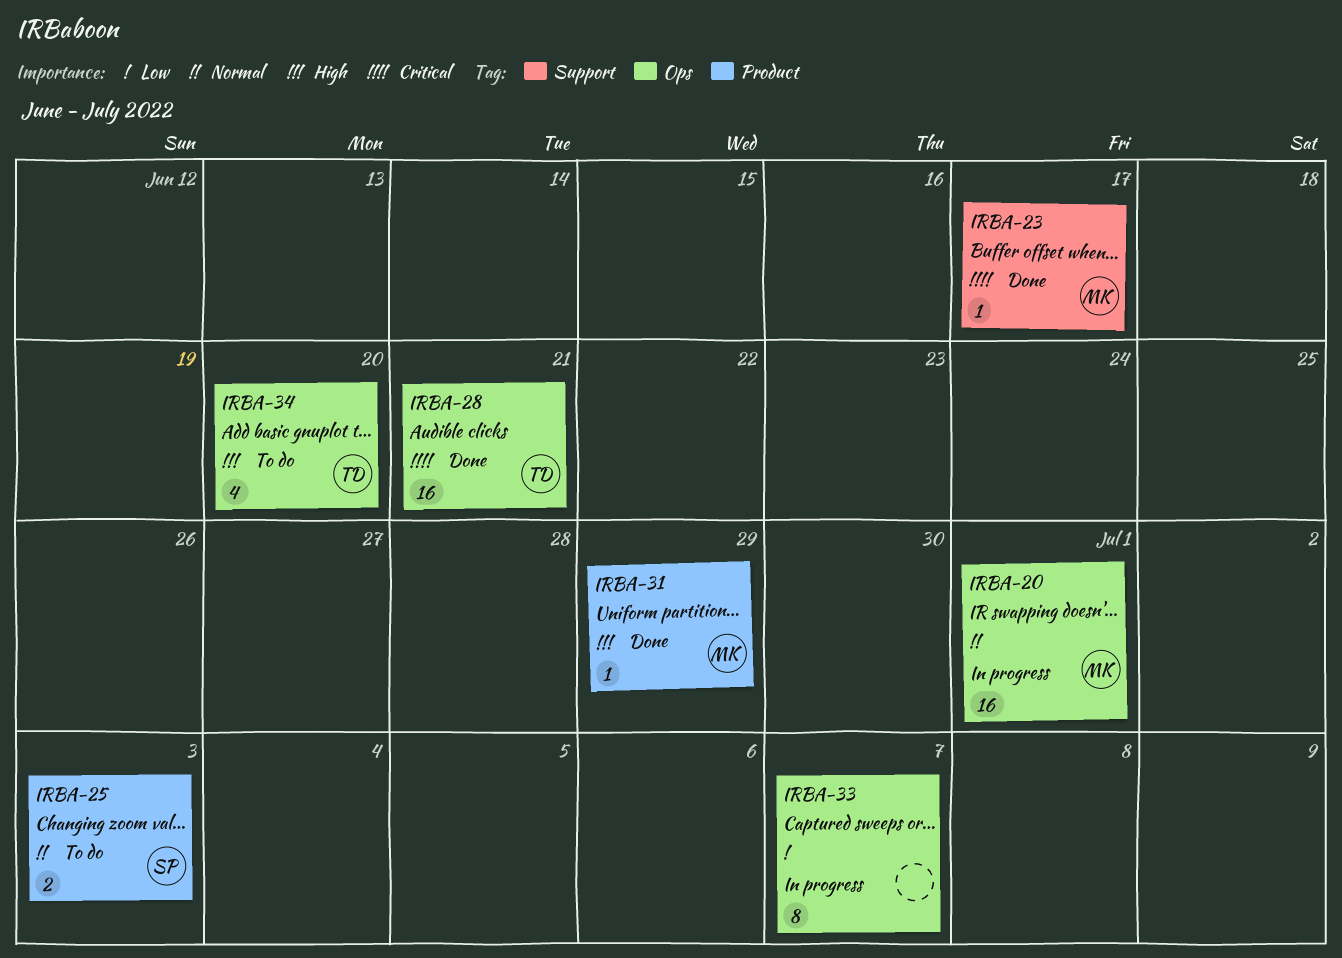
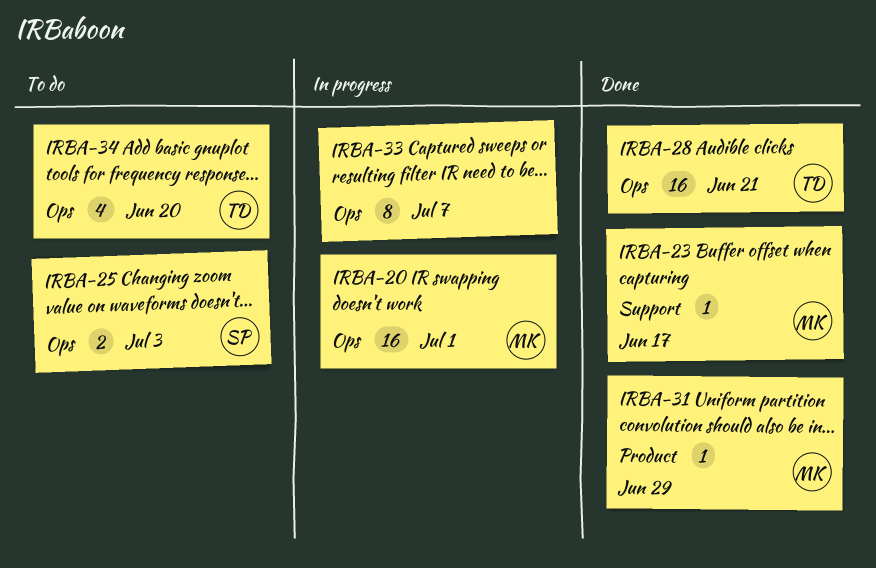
IRBA-25, label: Product -> Ops

